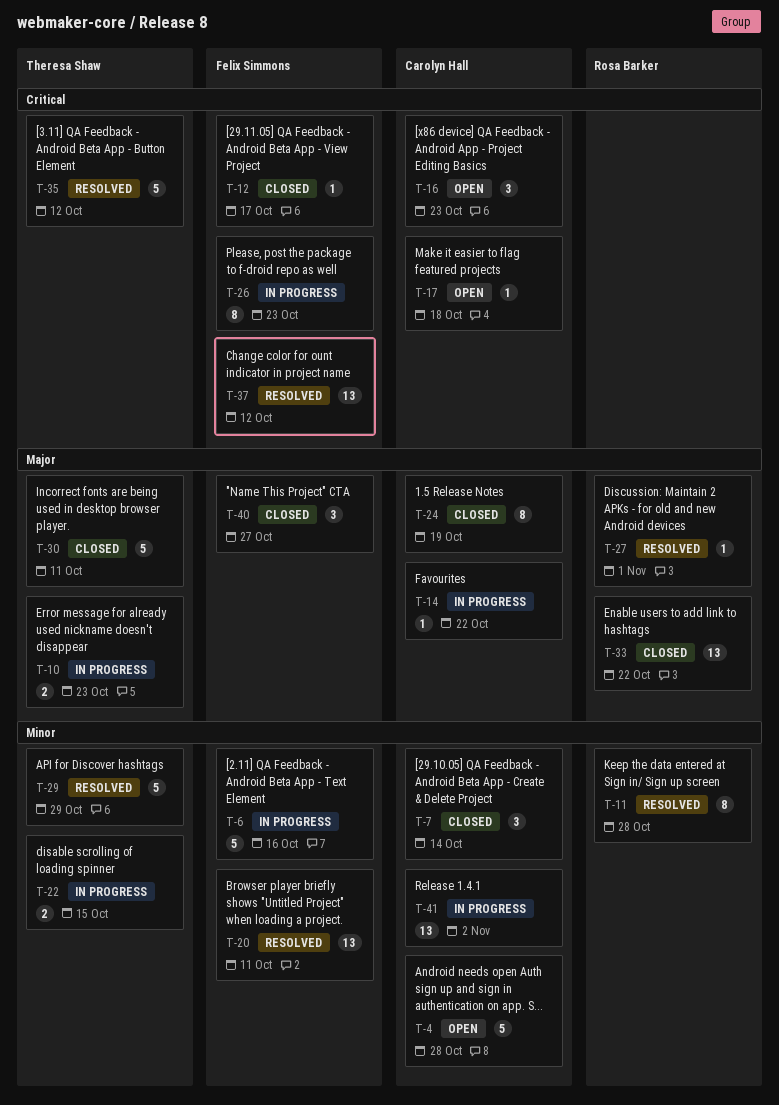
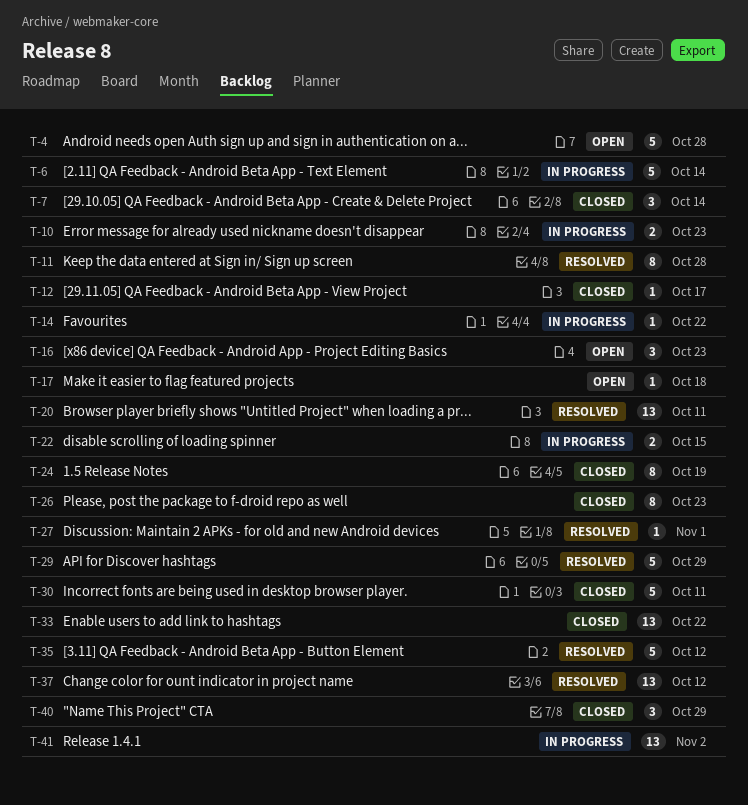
T-6, due: Oct 16 -> Oct 14
T-26, status: In progress -> Closed
T-40, due: Oct 27 -> Oct 29

